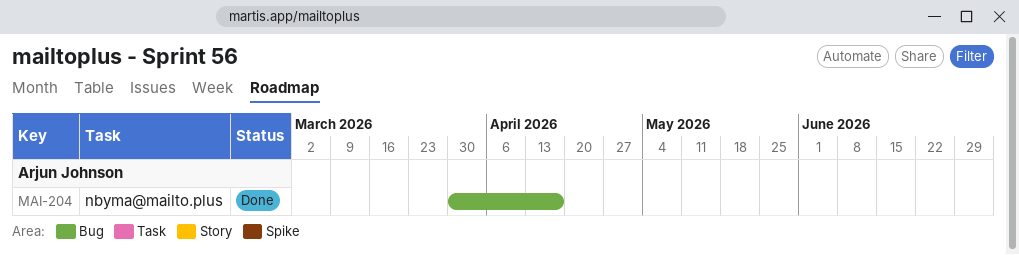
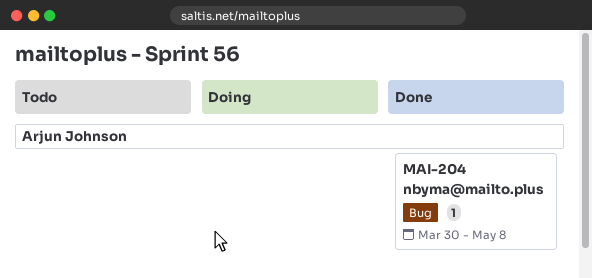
MAI-204, due: Apr 17 -> May 8

